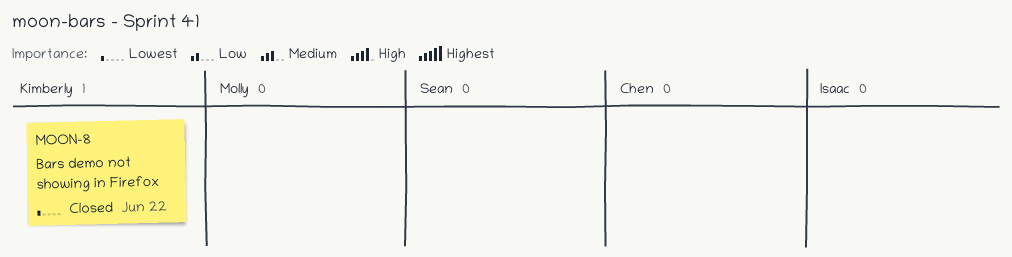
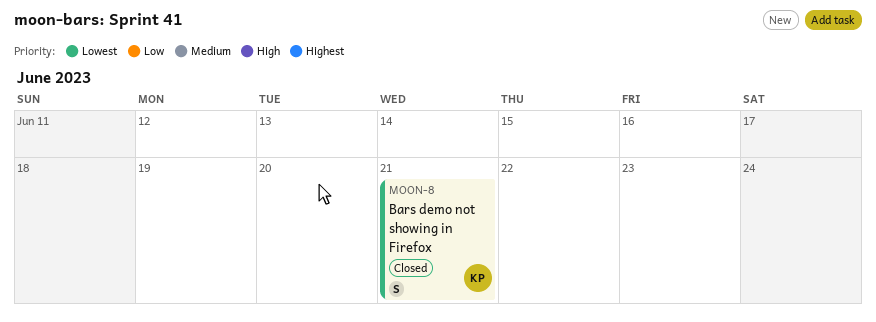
MOON-8, due: Jun 22 -> Jun 21

